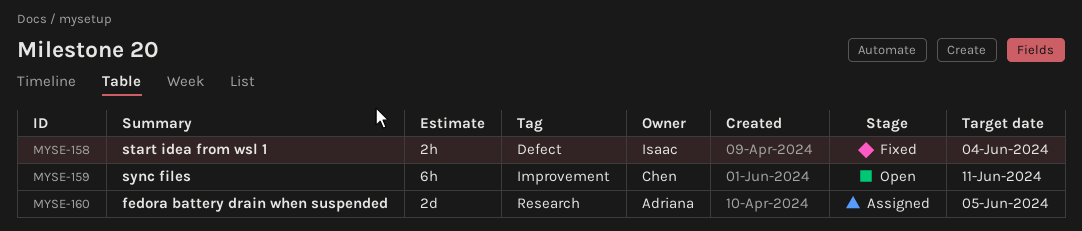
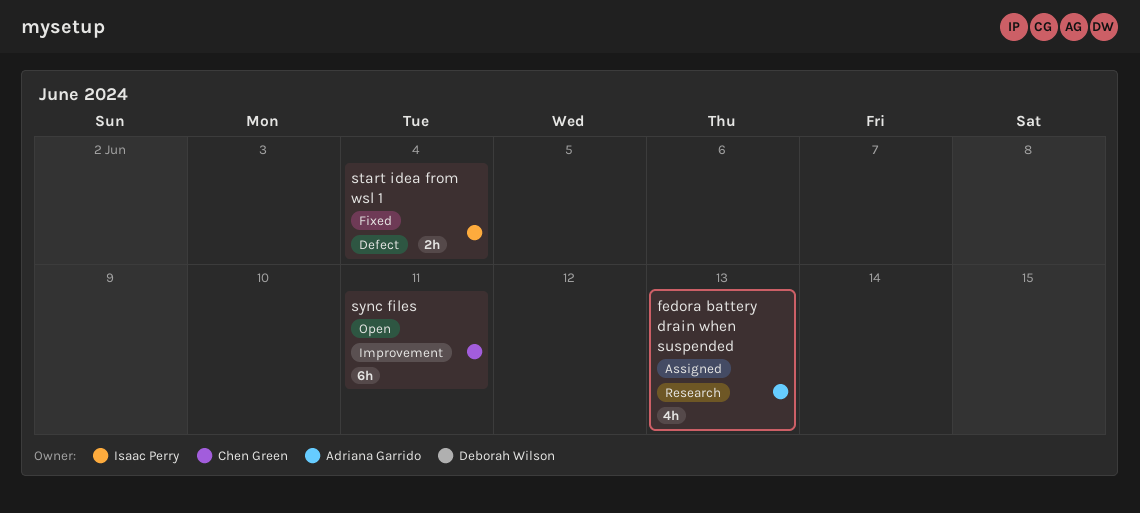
fedora battery drain when suspended, estimate: 2d -> 4h
fedora battery drain when suspended, due: Jun 5 -> Jun 13

